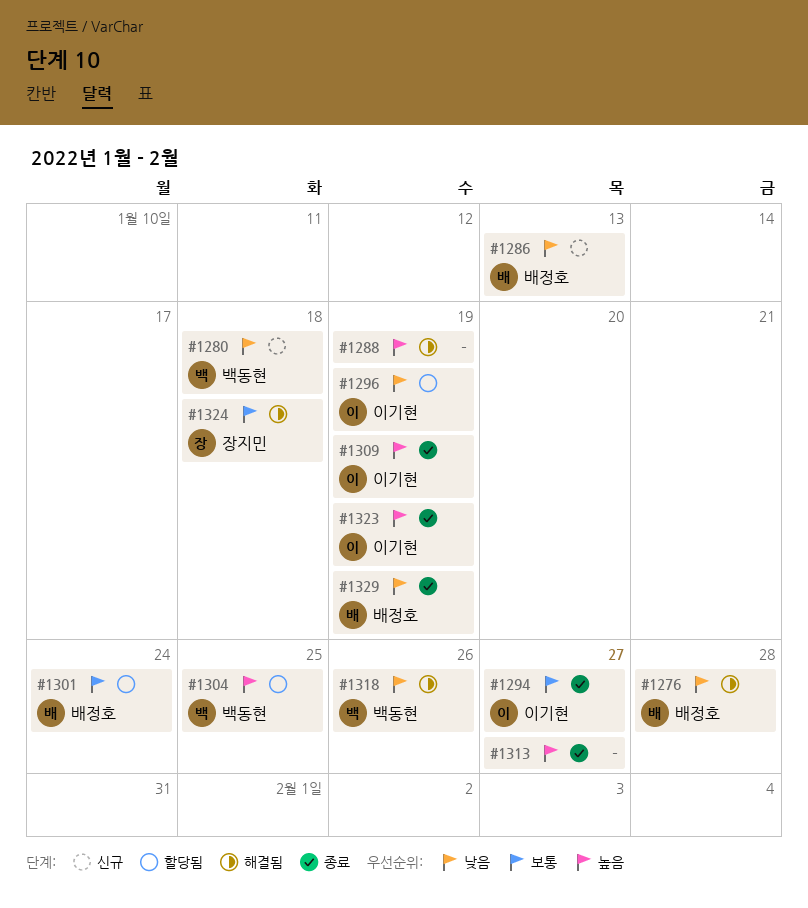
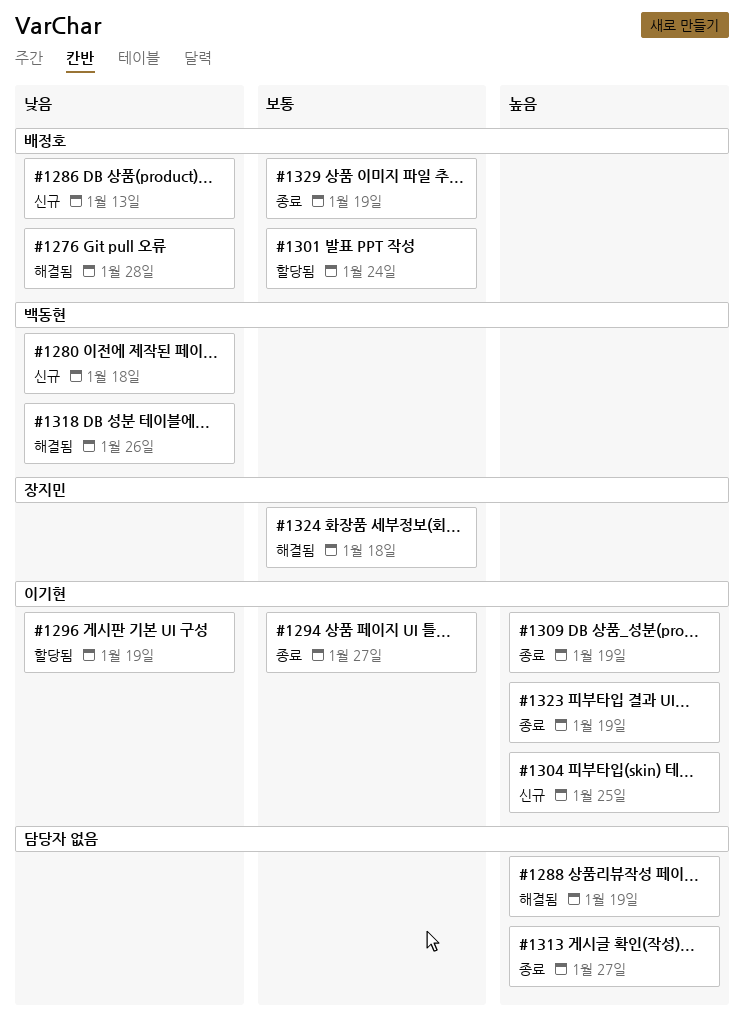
#1304, status: 할당됨 -> 신규
#1304, owner: 백동현 -> 이기현
#1329, priority: 낮음 -> 보통

